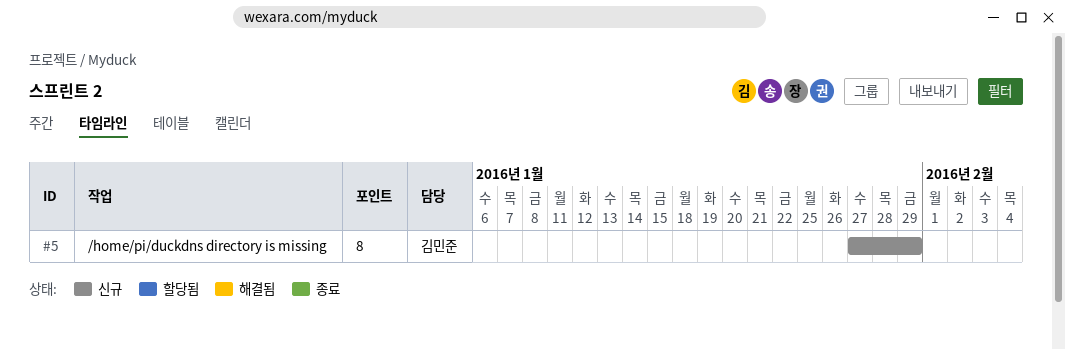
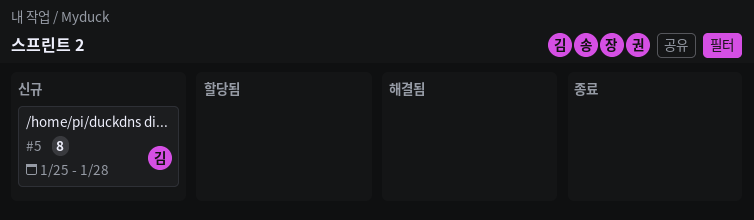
#5, start: Jan 27 -> Jan 25
#5, due: Jan 29 -> Jan 28

